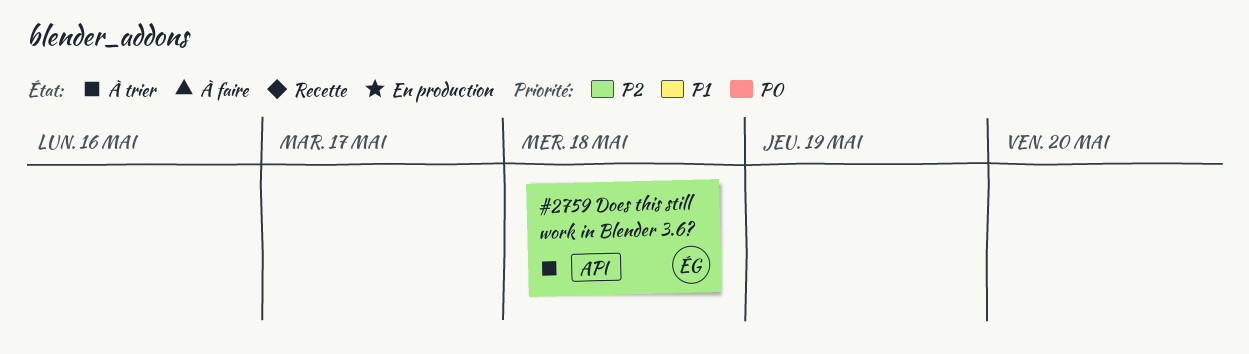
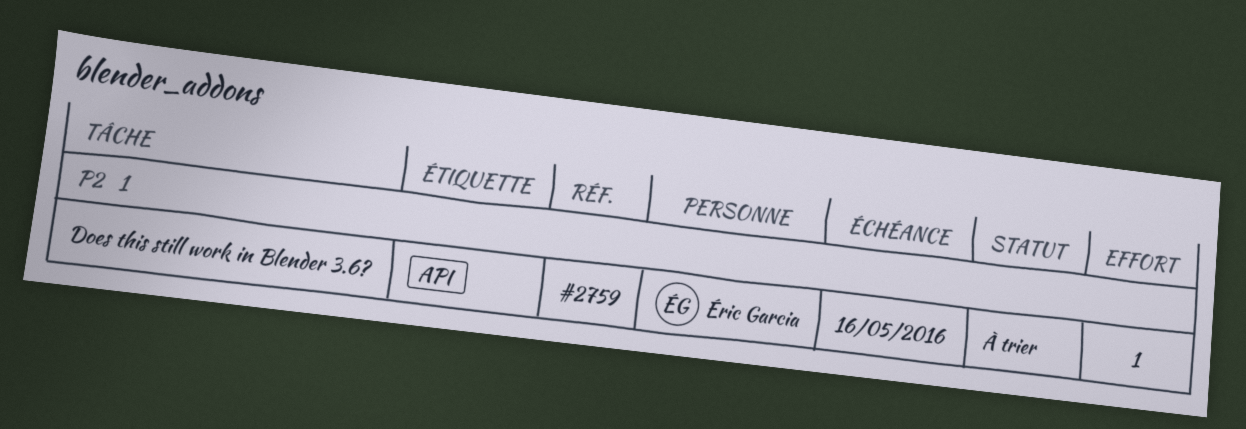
#2759, due: May 18 -> May 16

